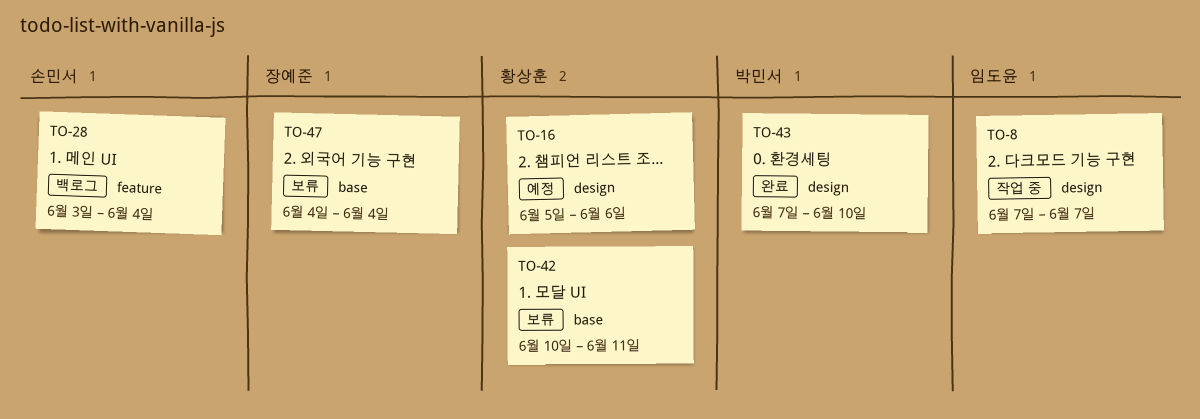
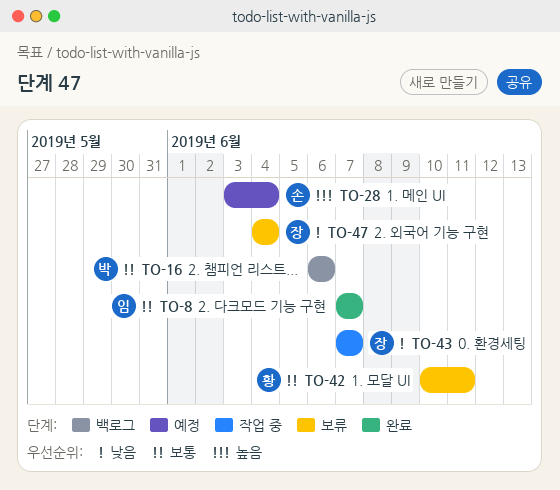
TO-8, status: 작업 중 -> 완료
TO-16, status: 예정 -> 백로그
TO-16, owner: 황상훈 -> 박민서
TO-16, start: Jun 5 -> Jun 6
TO-28, status: 백로그 -> 예정
TO-43, status: 완료 -> 작업 중
TO-43, owner: 박민서 -> 장예준
TO-43, due: Jun 10 -> Jun 7

